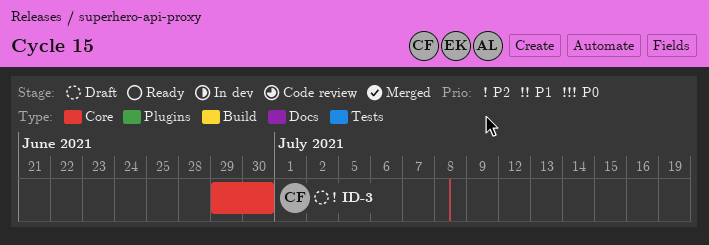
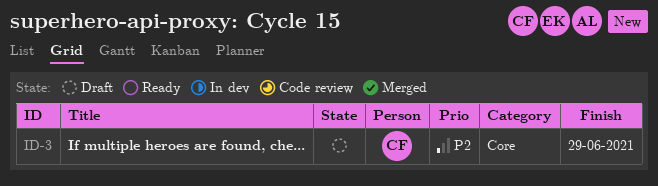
ID-3, due: Jun 30 -> Jun 29

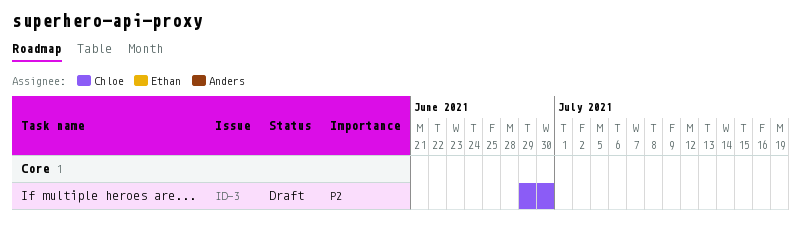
ID-3, due: Jun 29 -> Jun 30

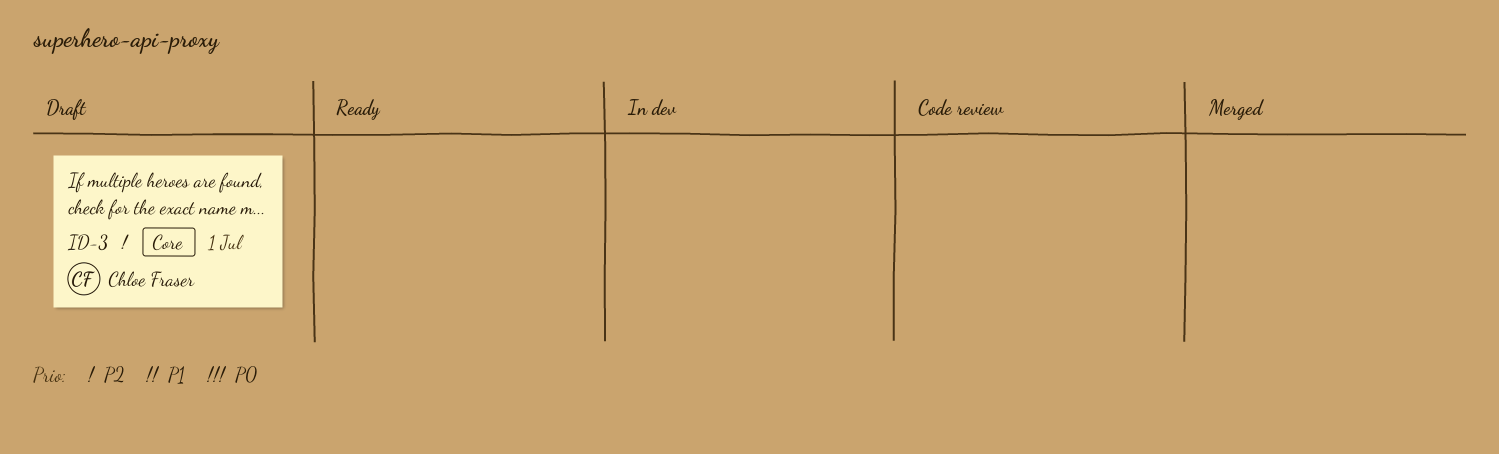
ID-3, due: Jun 30 -> Jul 1

